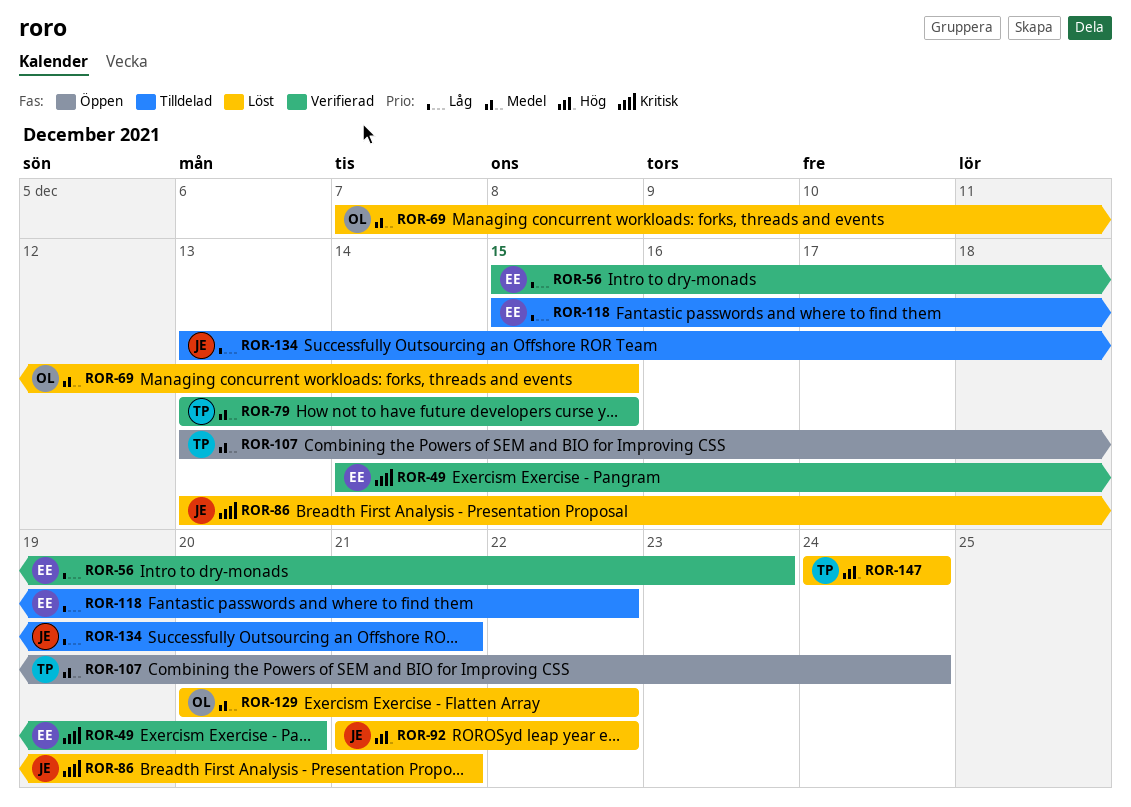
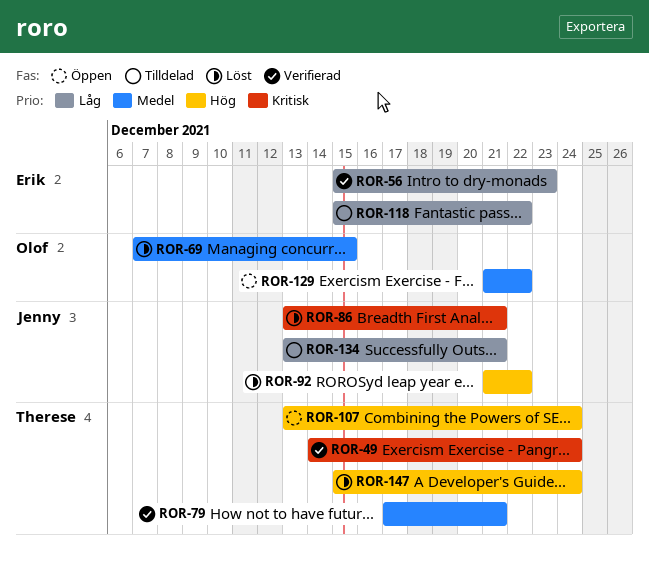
ROR-49, owner: Erik -> Therese
ROR-49, due: Dec 20 -> Dec 24
ROR-79, start: Dec 13 -> Dec 17
ROR-79, due: Dec 15 -> Dec 21
ROR-107, priority: Medel -> Hög
ROR-129, status: Löst -> Öppen
ROR-129, start: Dec 20 -> Dec 21
ROR-147, start: Dec 24 -> Dec 15

